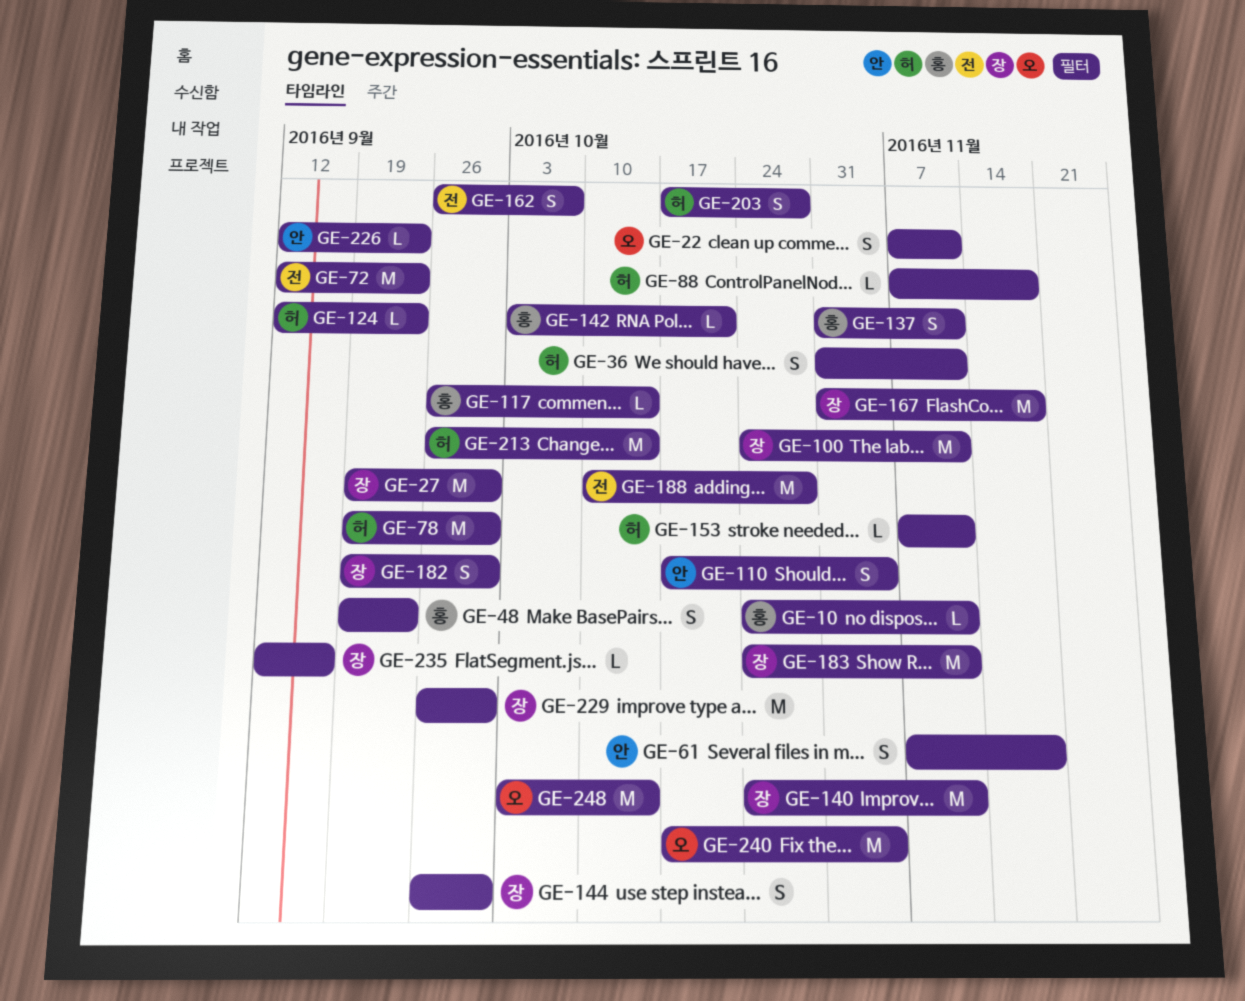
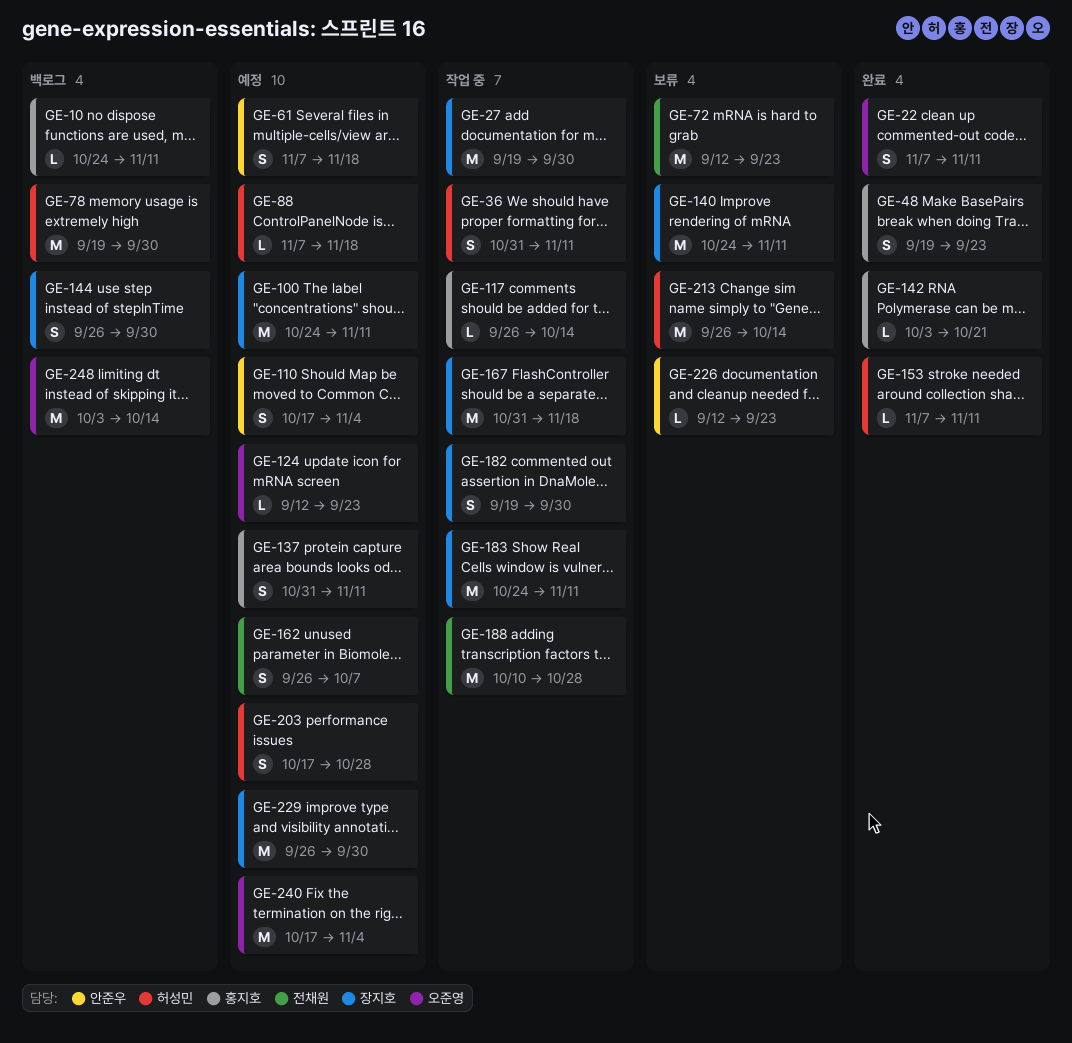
GE-124, owner: 허성민 -> 오준영
GE-235: present -> none

